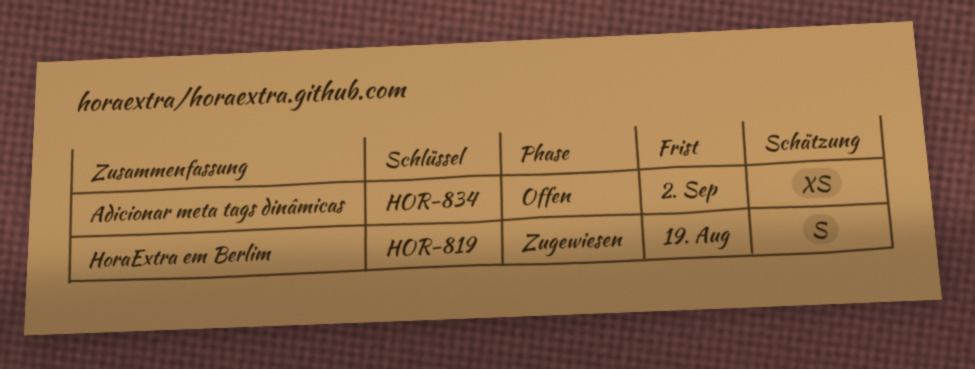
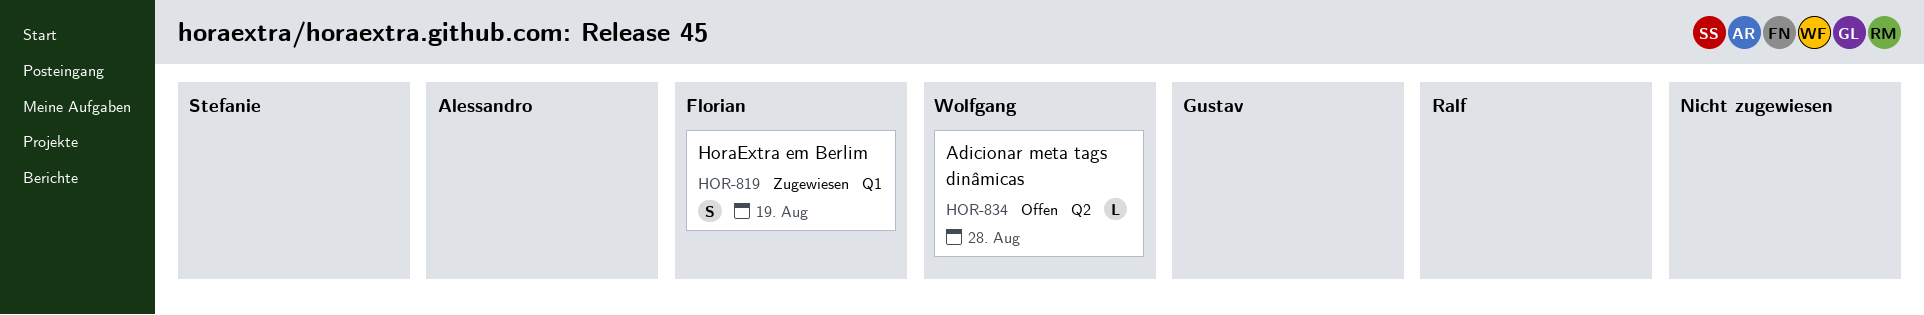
HOR-834, estimate: XS -> L
HOR-834, due: Sep 2 -> Aug 28

